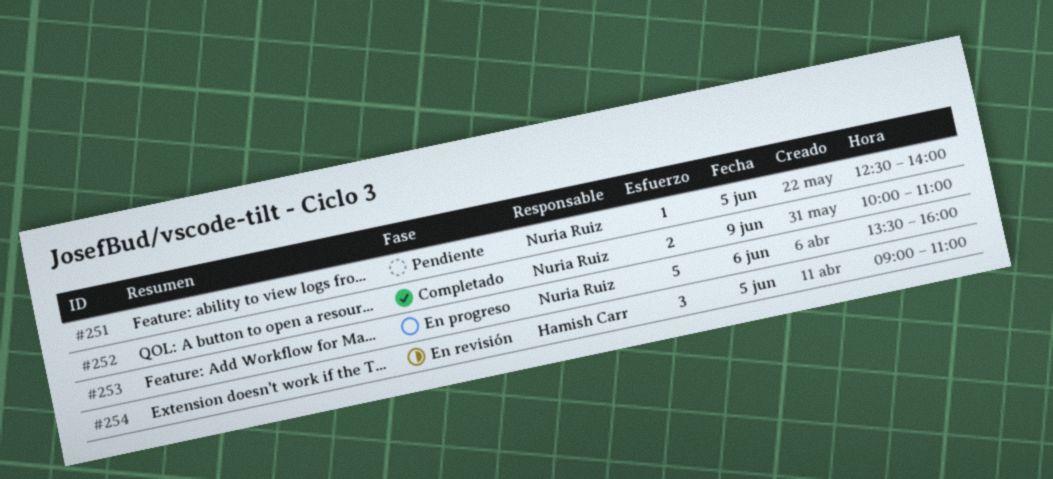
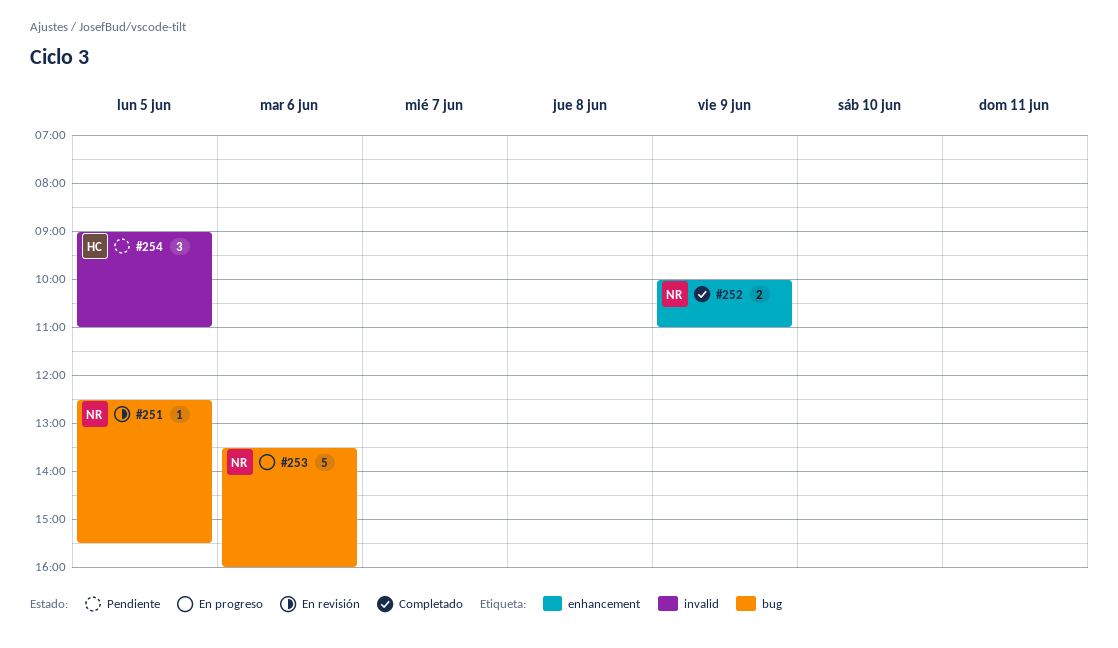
#251, status: Pendiente -> En revisión
#251, ends: 14:00 -> 15:30
#254, status: En revisión -> Pendiente

